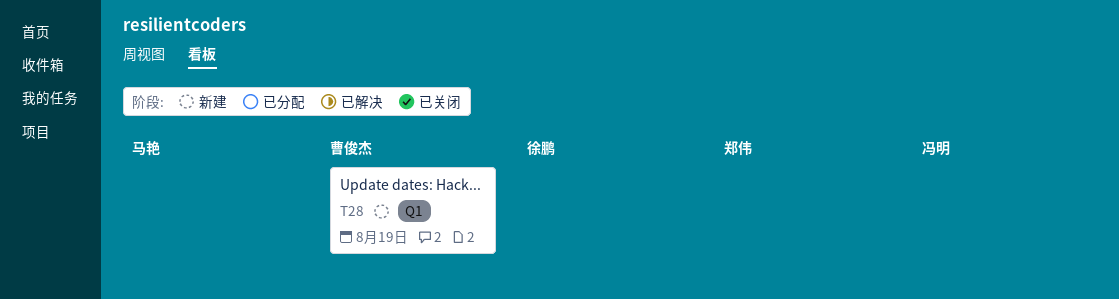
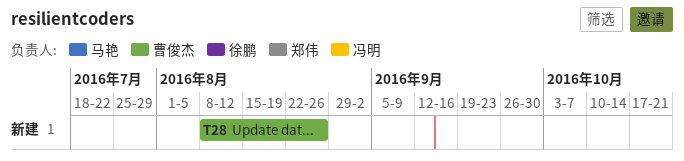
T28, due: Aug 19 -> Aug 26

